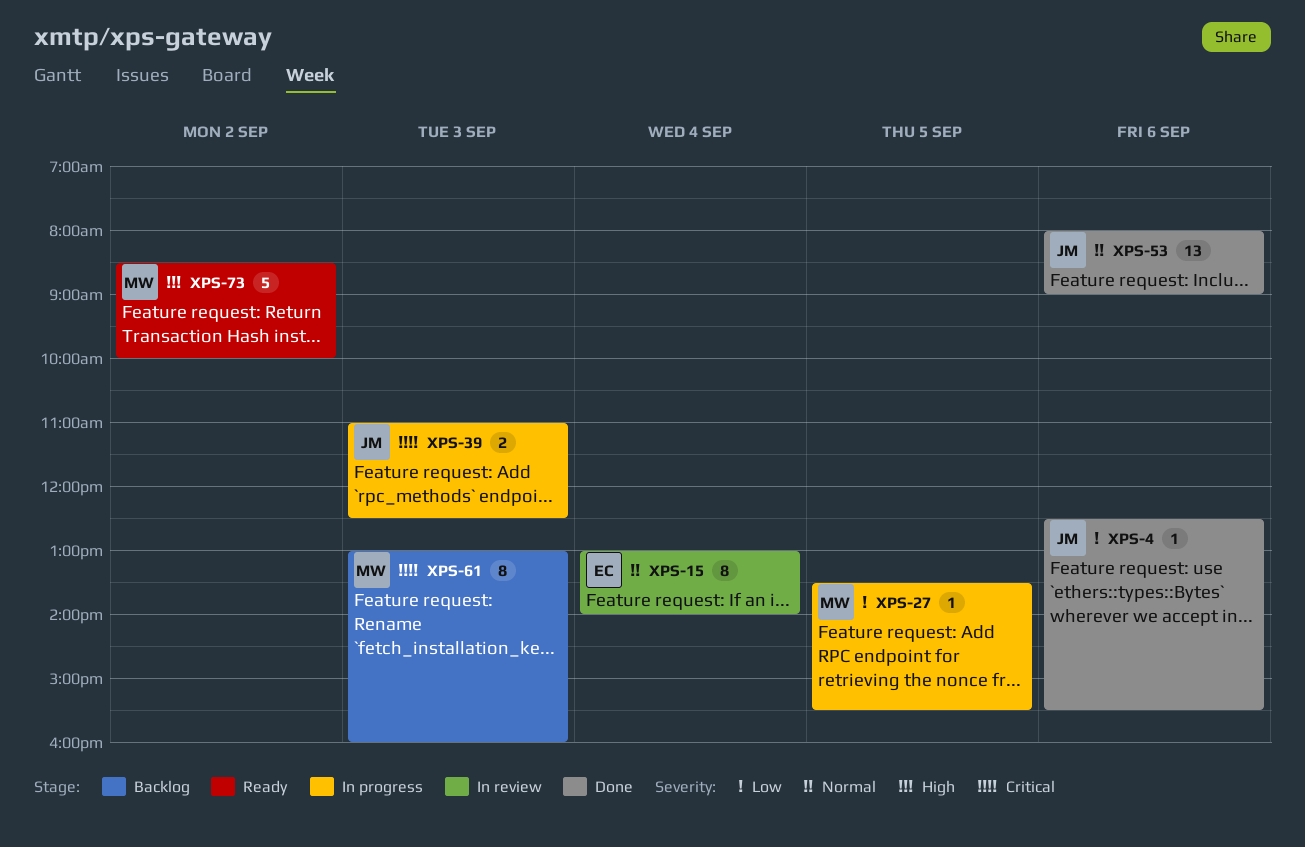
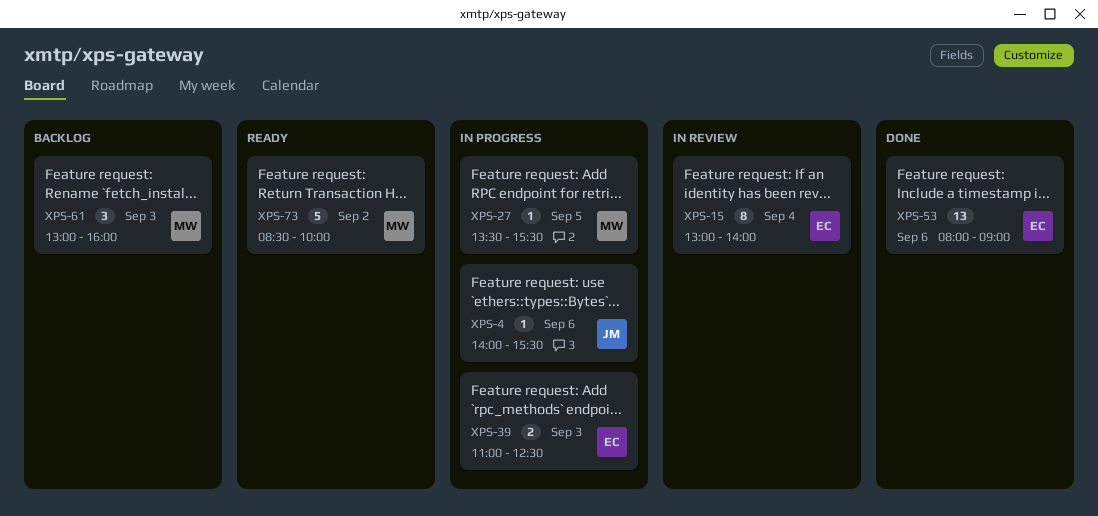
XPS-4, status: Done -> In progress
XPS-4, begins: 12:30 -> 14:00
XPS-39, owner: JM -> EC
XPS-53, owner: JM -> EC
XPS-61, estimate: 8 -> 3

